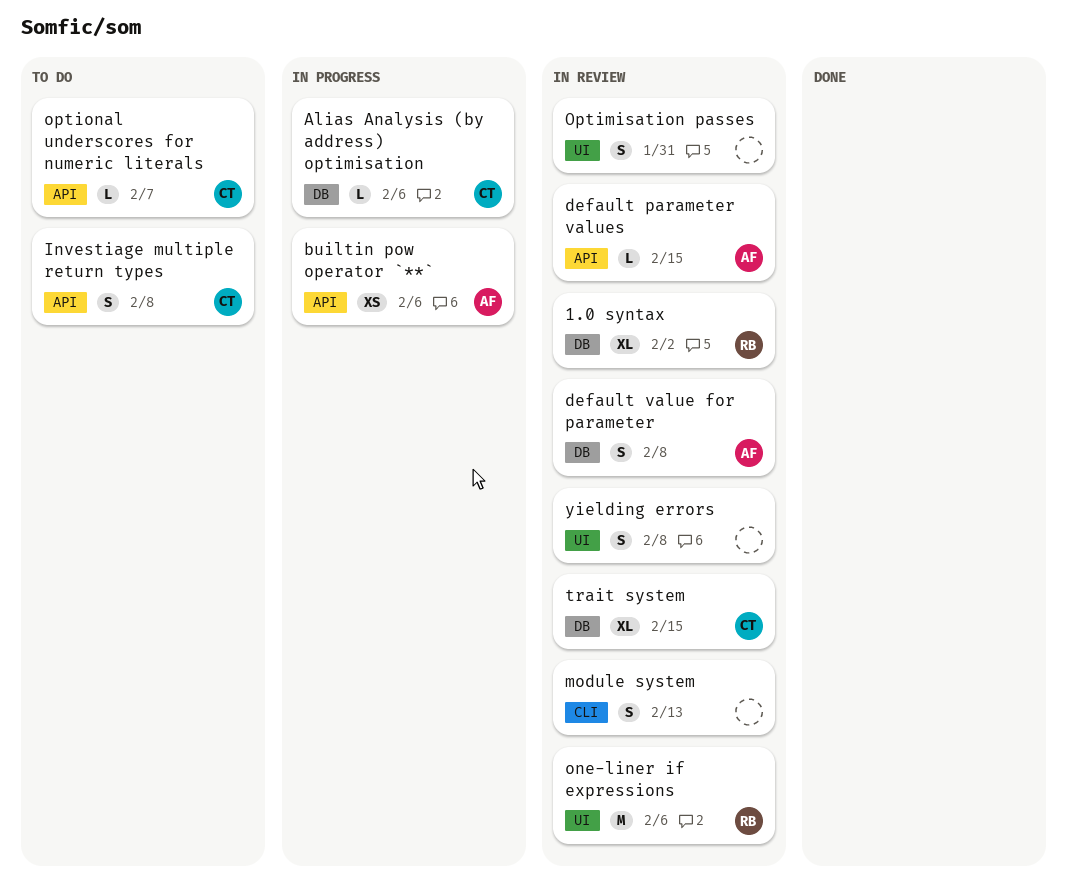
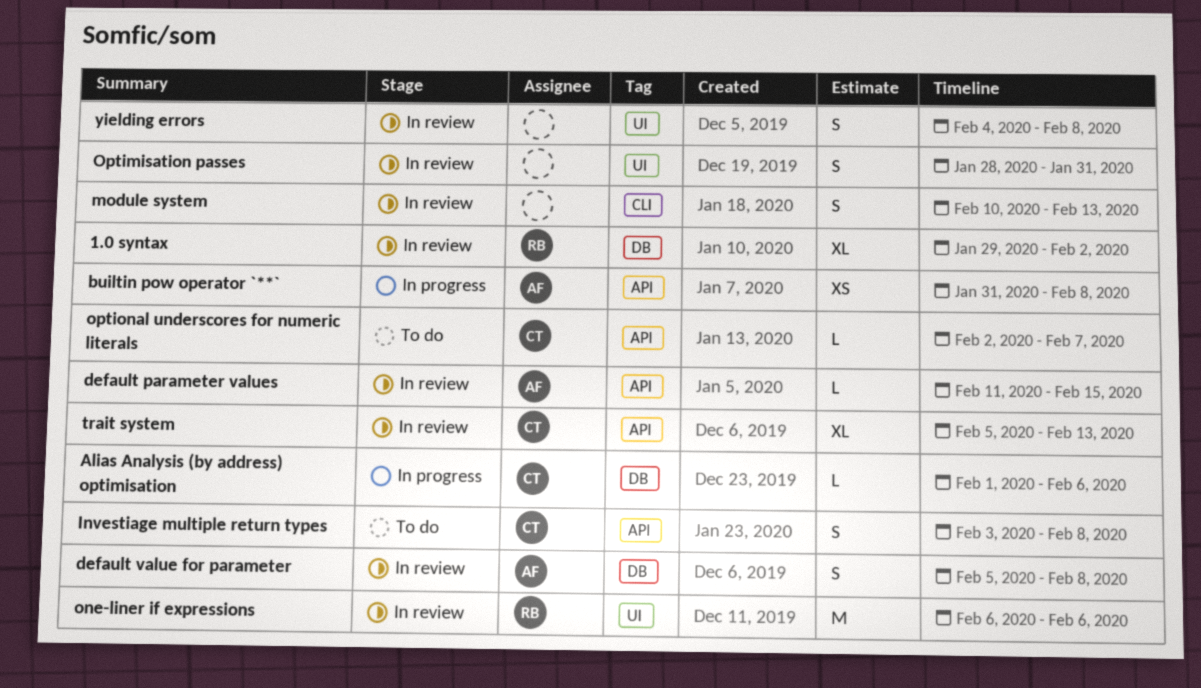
builtin pow operator `**`, due: Feb 6 -> Feb 8
trait system, label: DB -> API
trait system, due: Feb 15 -> Feb 13

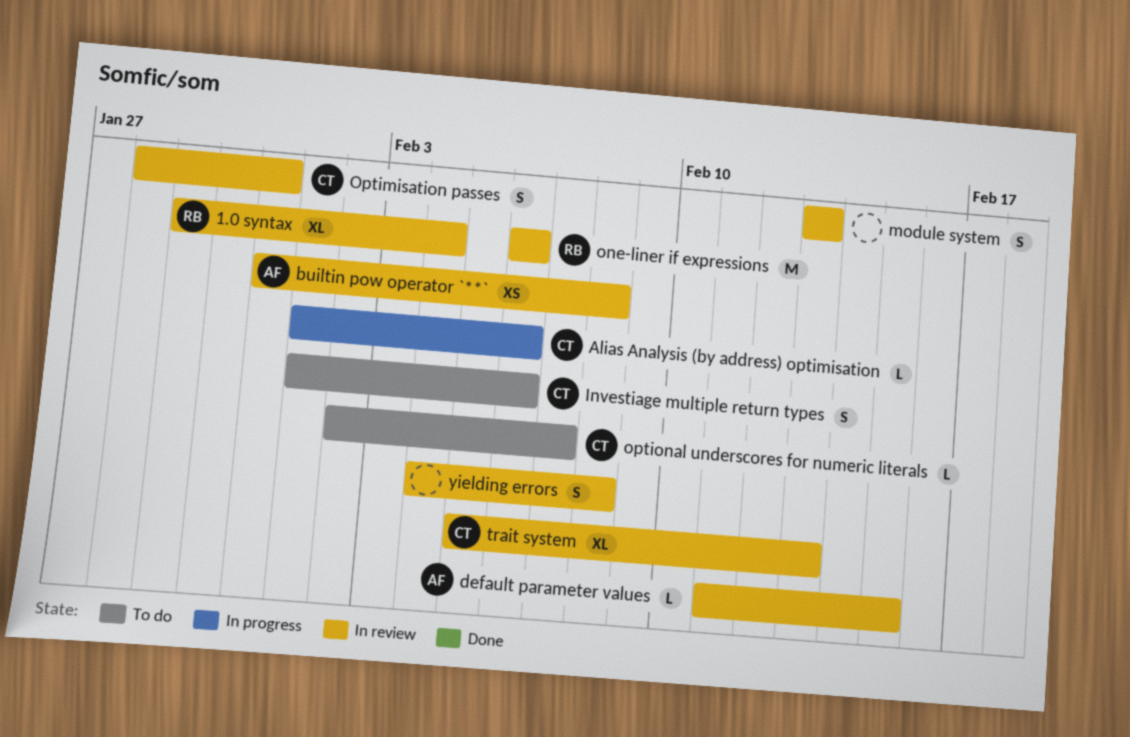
1.0 syntax, due: Feb 2 -> Feb 4
builtin pow operator `**`, status: In progress -> In review
default value for parameter: present -> none
Investiage multiple return types, start: Feb 3 -> Feb 1
Investiage multiple return types, due: Feb 8 -> Feb 6
module system, start: Feb 10 -> Feb 13
Optimisation passes, owner: none -> CT

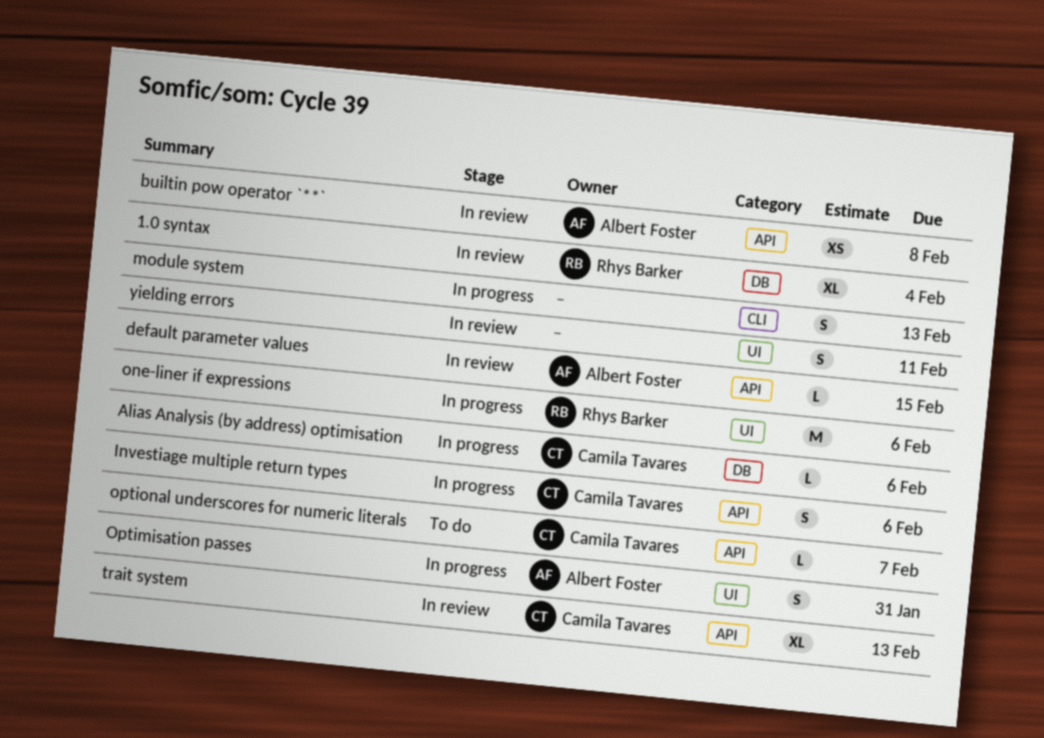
Investiage multiple return types, status: To do -> In progress
module system, status: In review -> In progress
one-liner if expressions, status: In review -> In progress
Optimisation passes, status: In review -> In progress
Optimisation passes, owner: Camila Tavares -> Albert Foster
yielding errors, due: Feb 8 -> Feb 11

